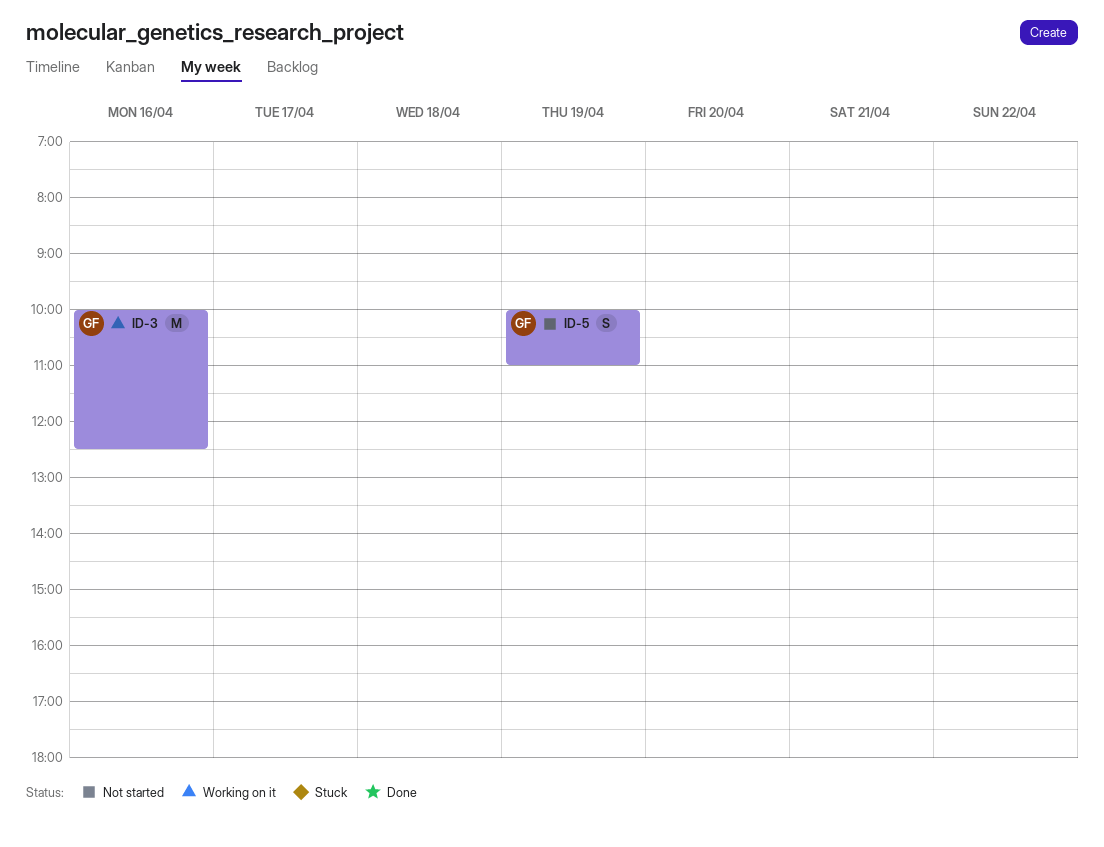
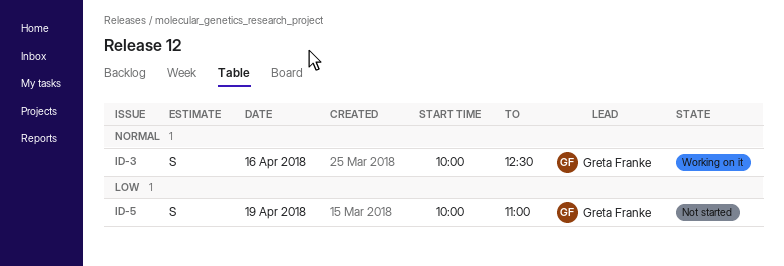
ID-3, estimate: M -> S

